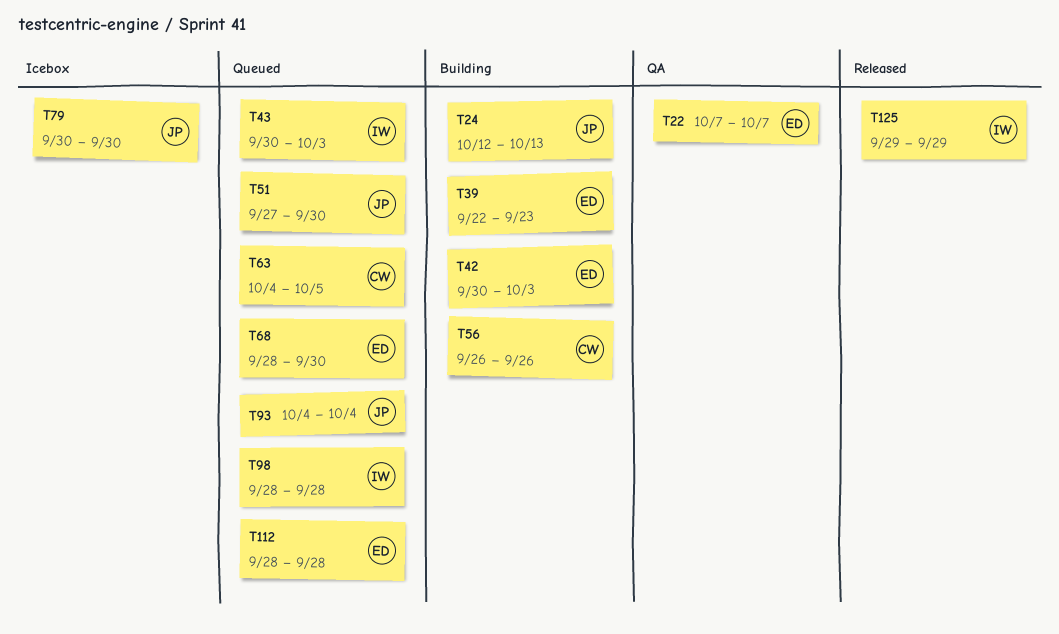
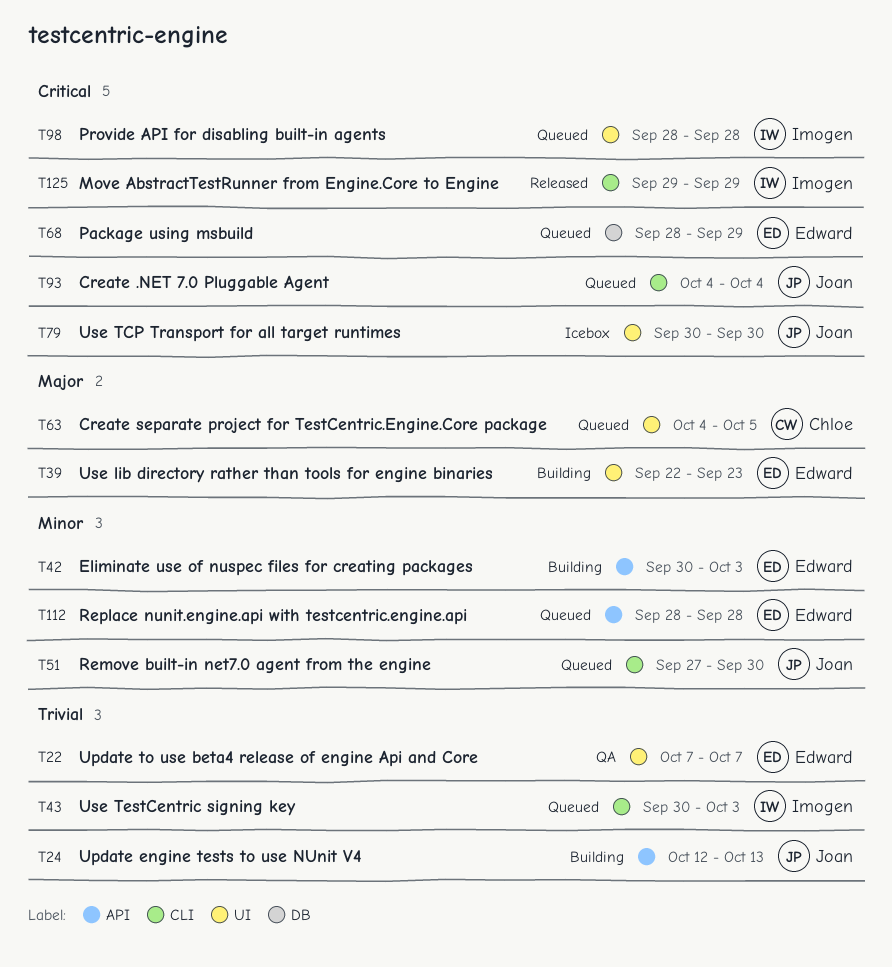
T56: present -> none
T68, due: Sep 30 -> Sep 29

